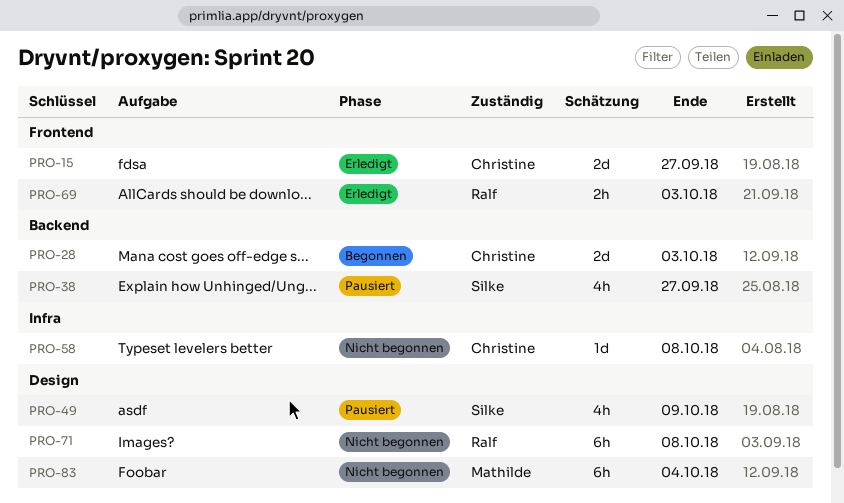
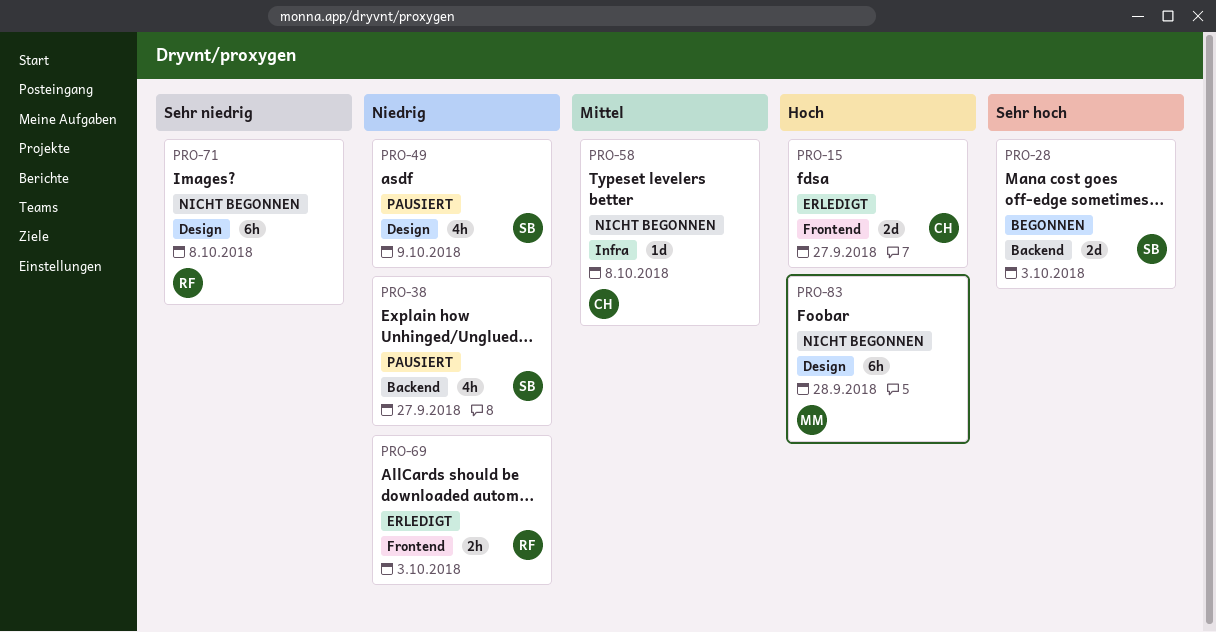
PRO-28, owner: Christine -> Silke
PRO-83, due: Oct 4 -> Sep 28

